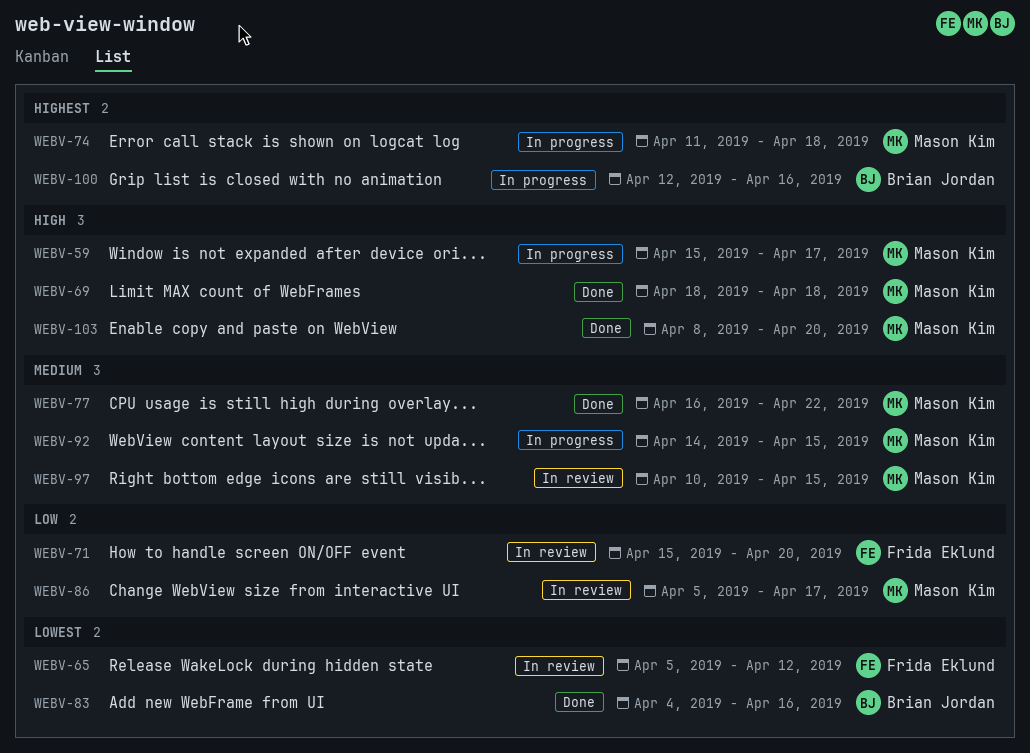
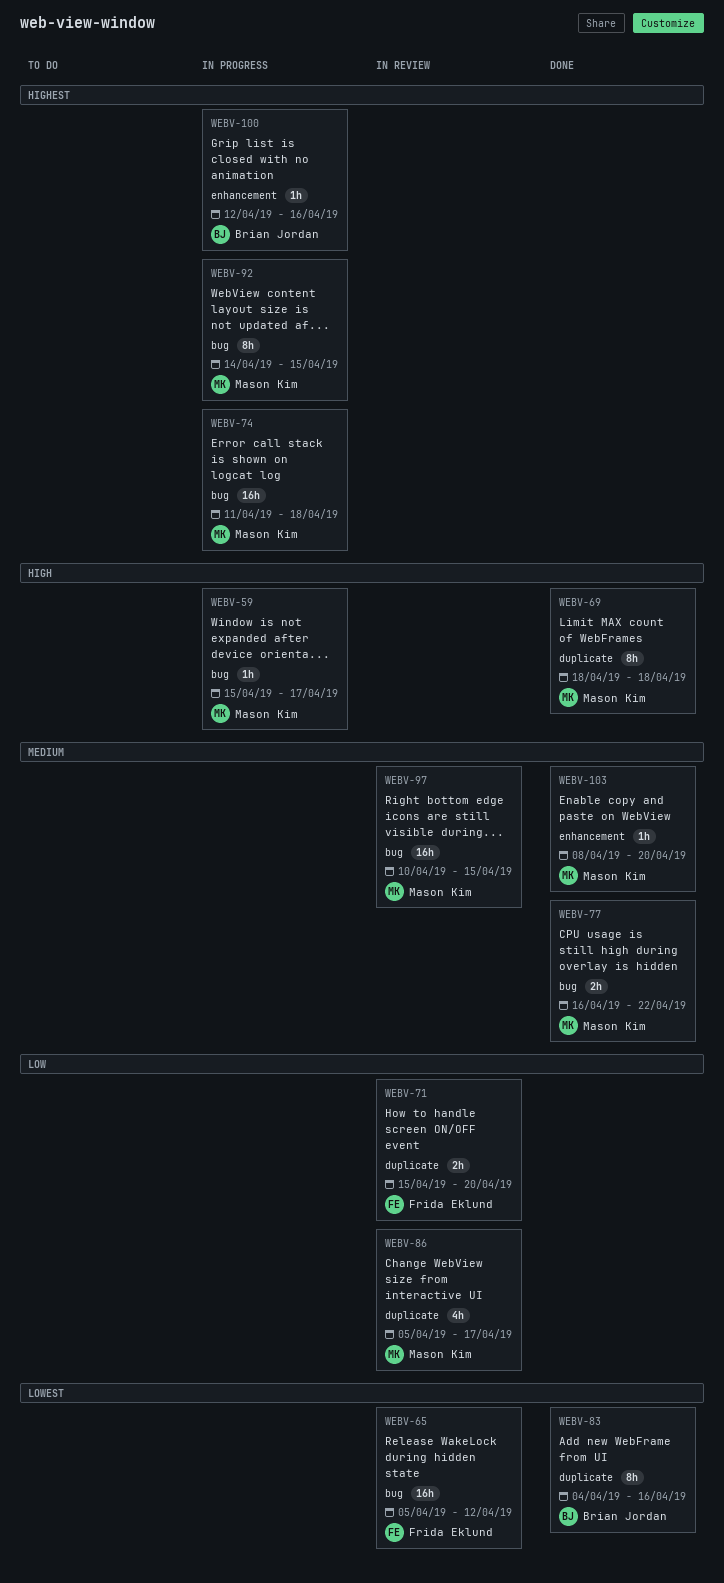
WEBV-92, priority: Medium -> Highest
WEBV-103, priority: High -> Medium

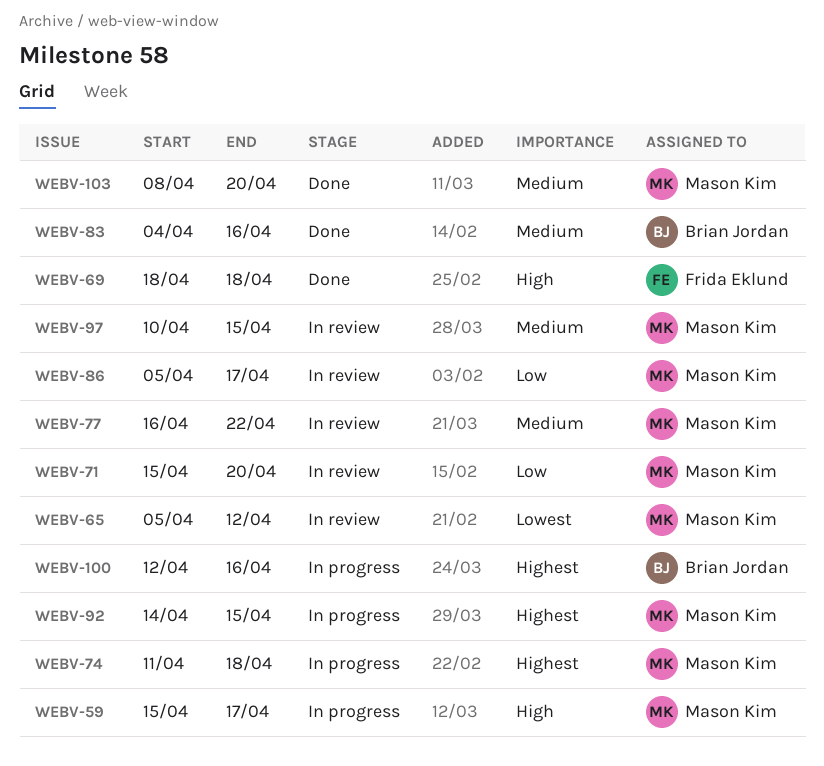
WEBV-65, owner: Frida Eklund -> Mason Kim
WEBV-69, owner: Mason Kim -> Frida Eklund
WEBV-71, owner: Frida Eklund -> Mason Kim
WEBV-77, status: Done -> In review
WEBV-83, priority: Lowest -> Medium

